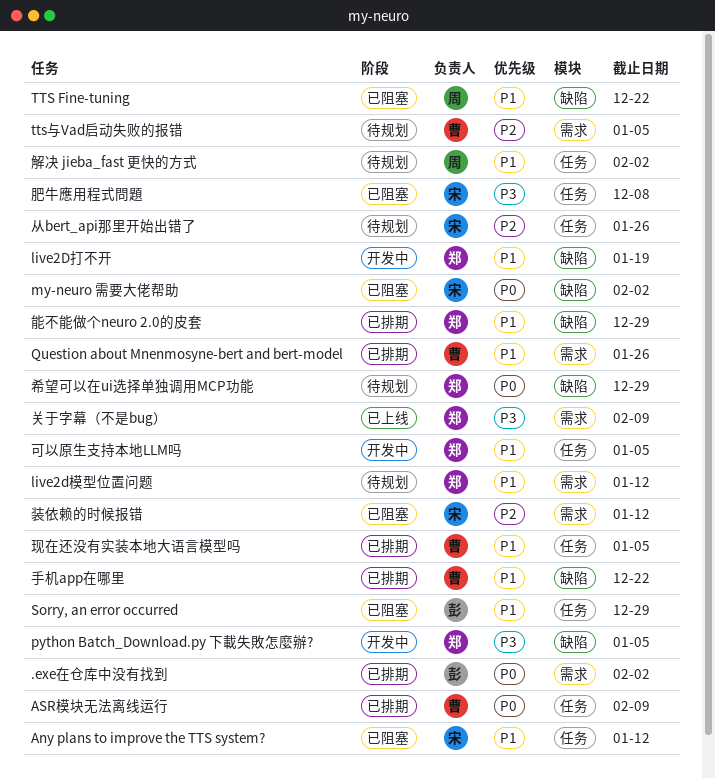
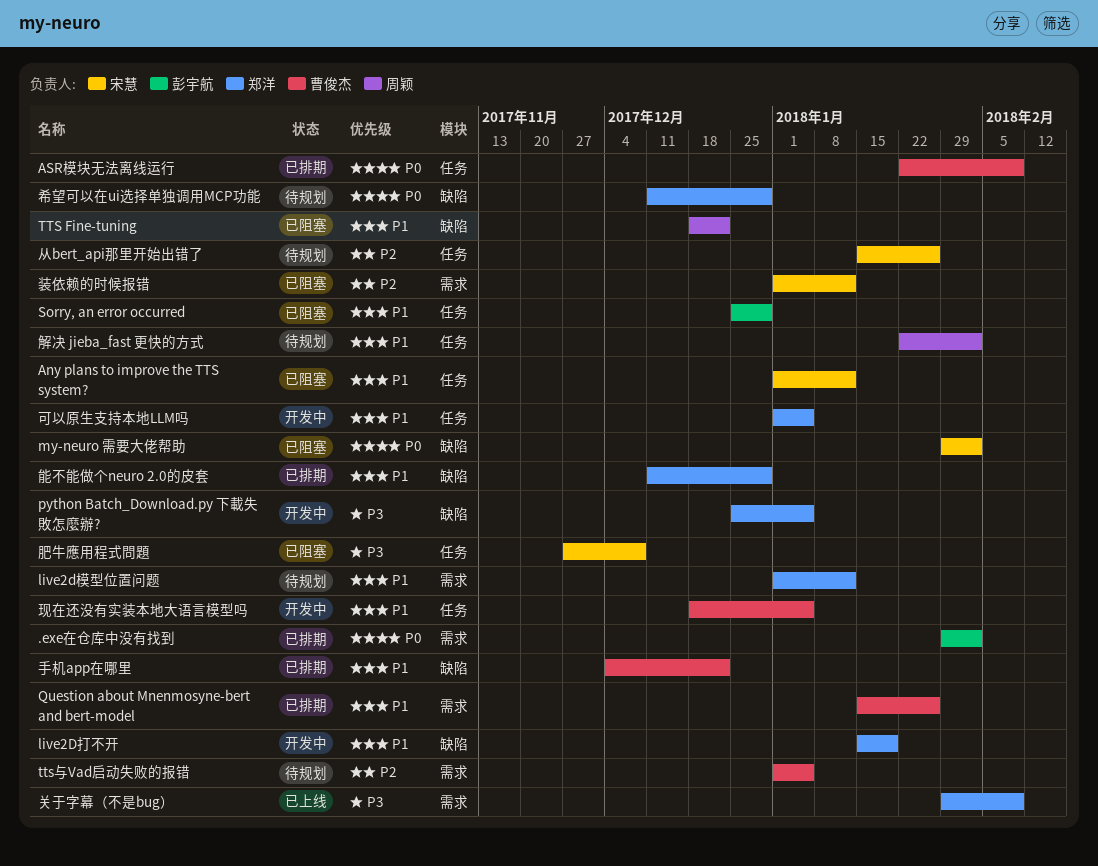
现在还没有实装本地大语言模型吗, status: 已排期 -> 开发中

